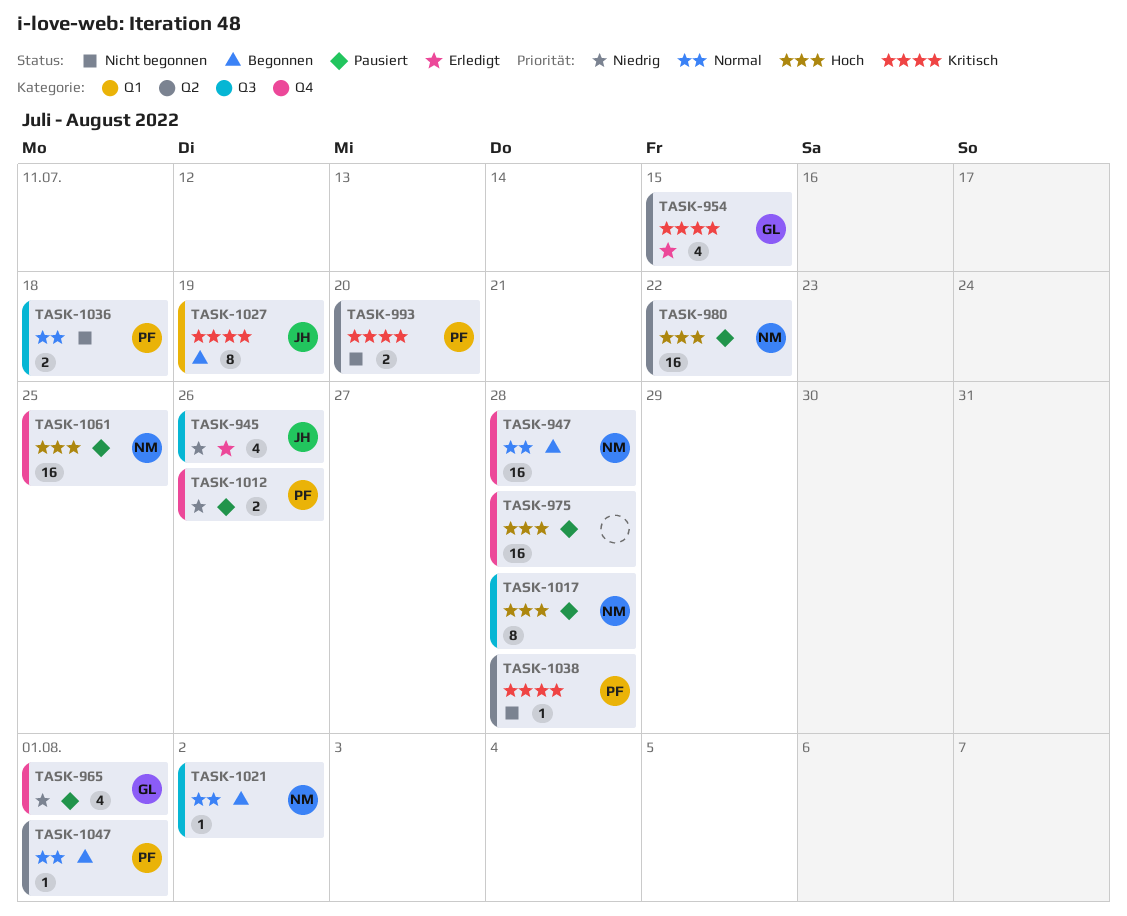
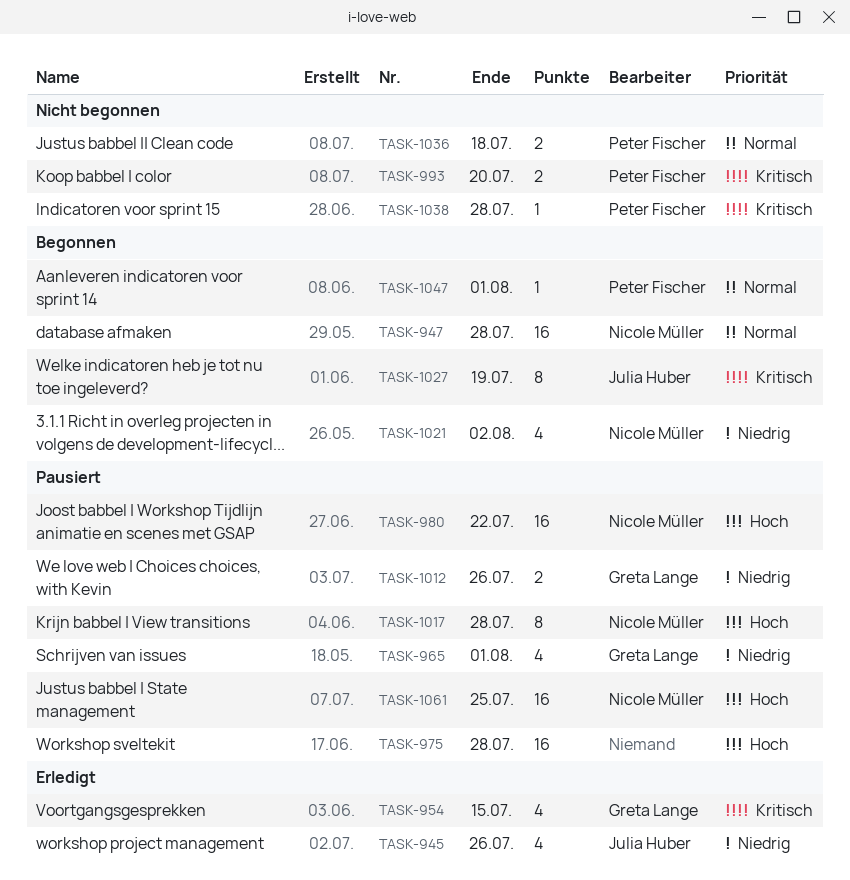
TASK-1012, owner: Peter Fischer -> Greta Lange
TASK-1021, priority: Normal -> Niedrig
TASK-1021, estimate: 1 -> 4

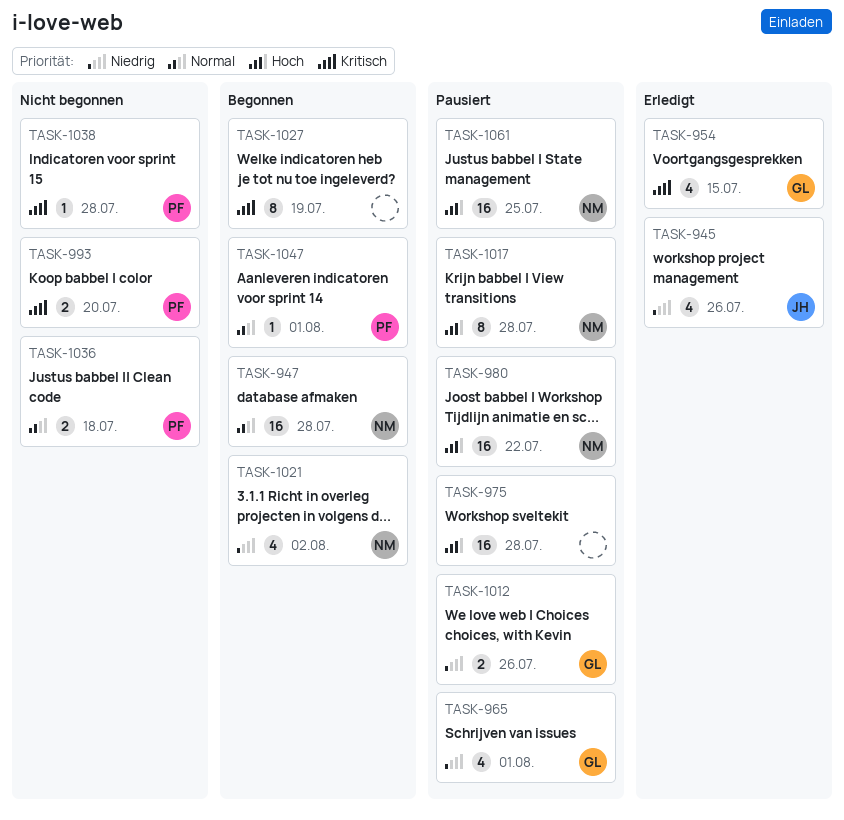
TASK-1027, owner: Julia Huber -> none

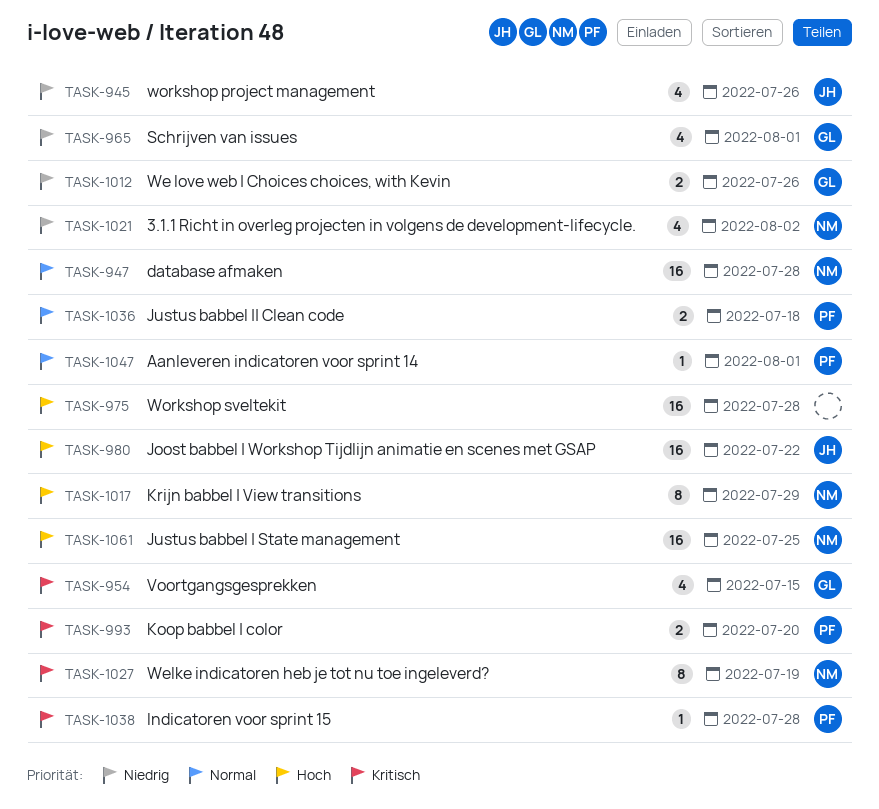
TASK-980, owner: NM -> JH
TASK-1017, due: Jul 28 -> Jul 29
TASK-1027, owner: none -> NM

